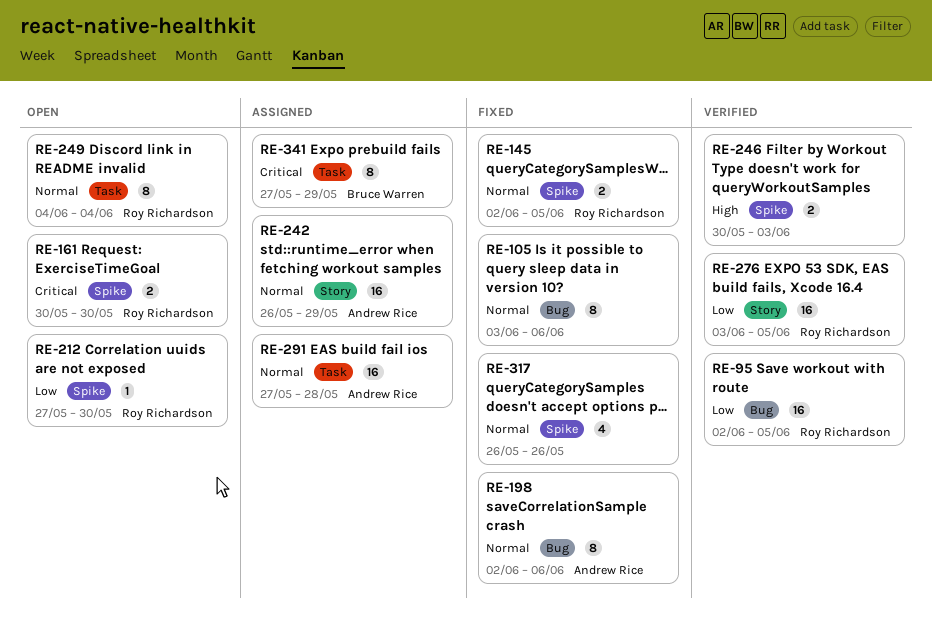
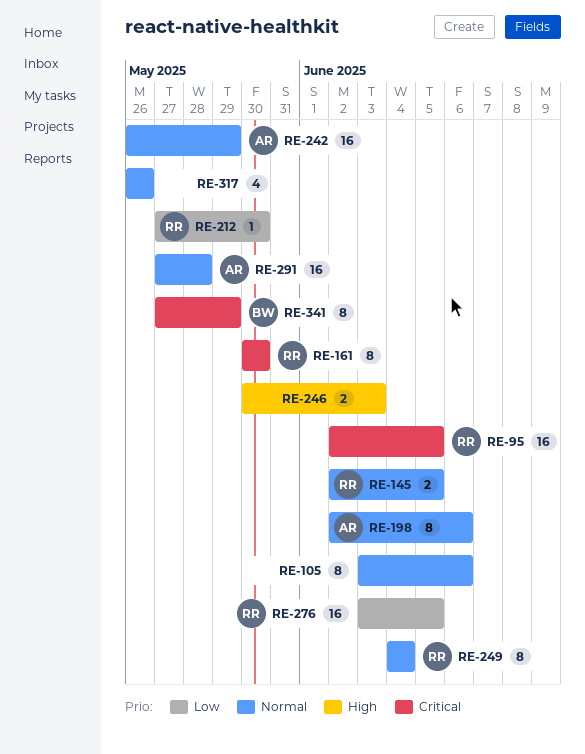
RE-95, priority: Low -> Critical
RE-161, estimate: 2 -> 8

